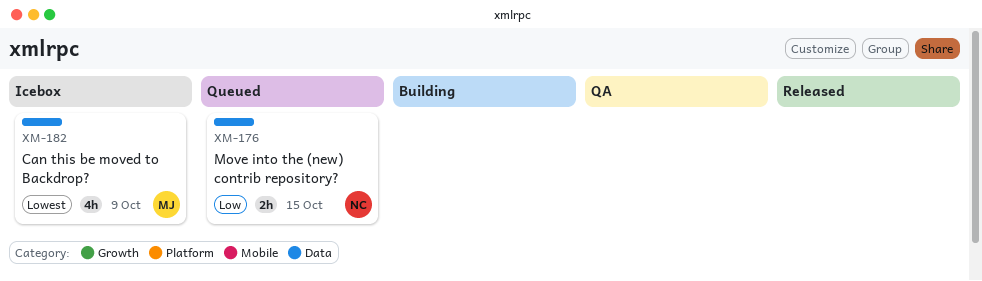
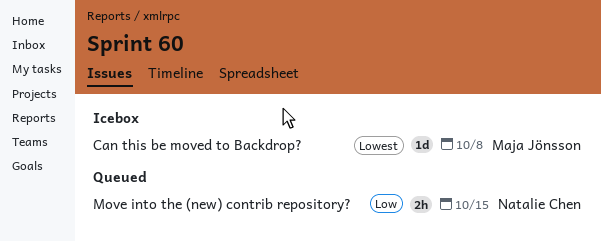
Can this be moved to Backdrop?, estimate: 4h -> 1d
Can this be moved to Backdrop?, due: Oct 9 -> Oct 8

